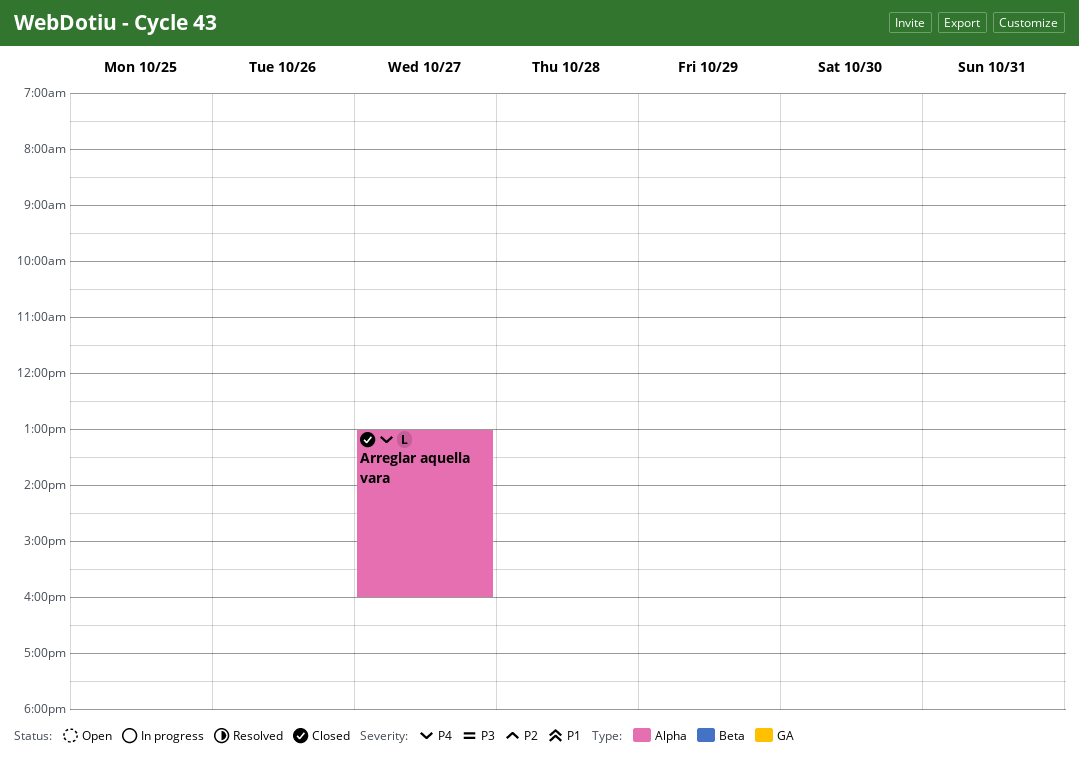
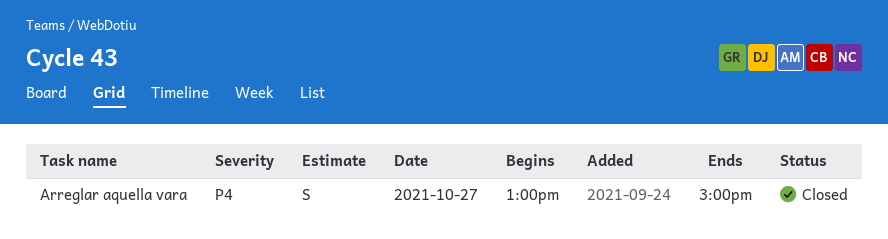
Arreglar aquella vara, estimate: L -> S
Arreglar aquella vara, ends: 16:00 -> 15:00

